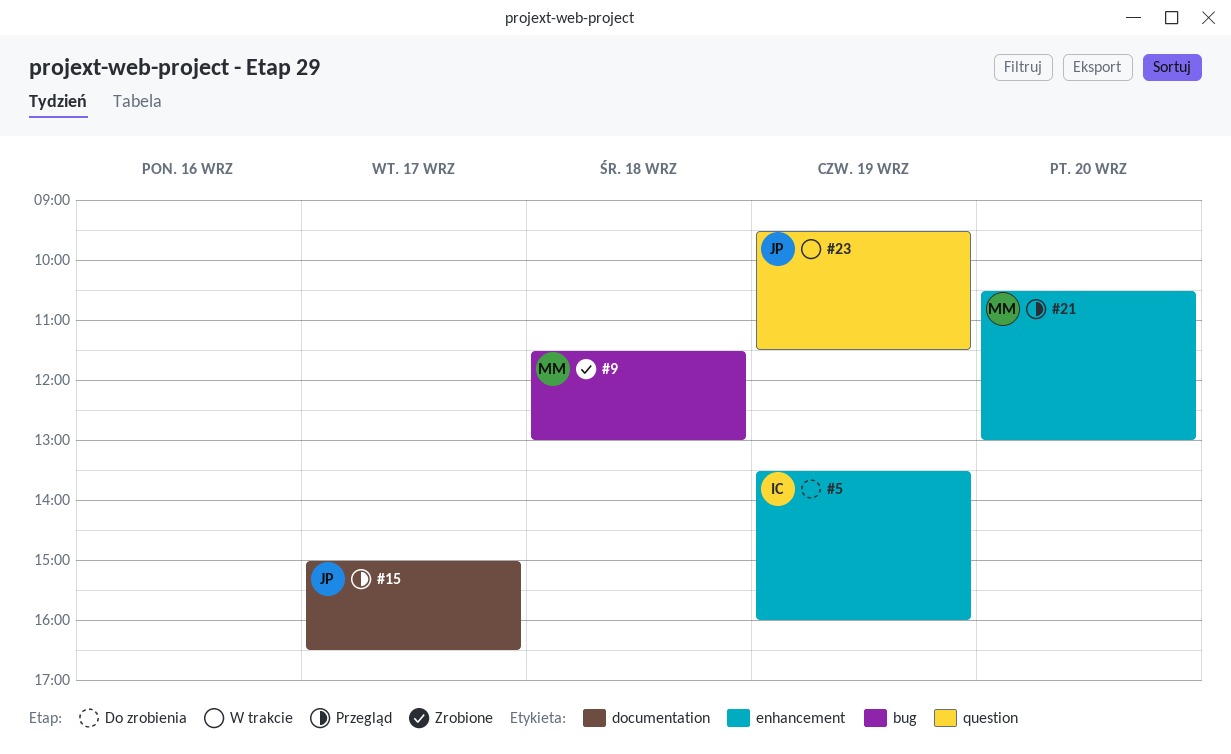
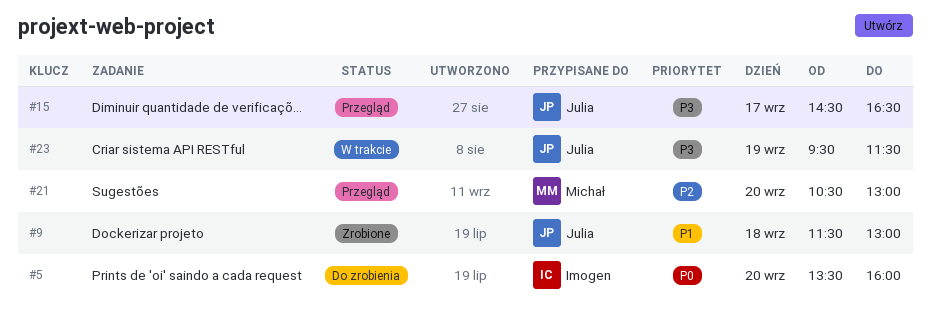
#5, day: Sep 19 -> Sep 20
#9, owner: Michał -> Julia
#15, begins: 15:00 -> 14:30

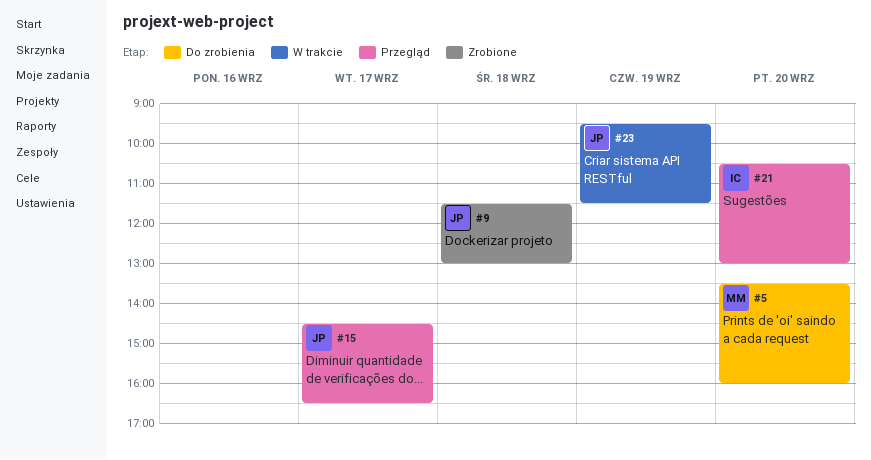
#5, owner: Imogen -> Michał
#21, owner: Michał -> Imogen

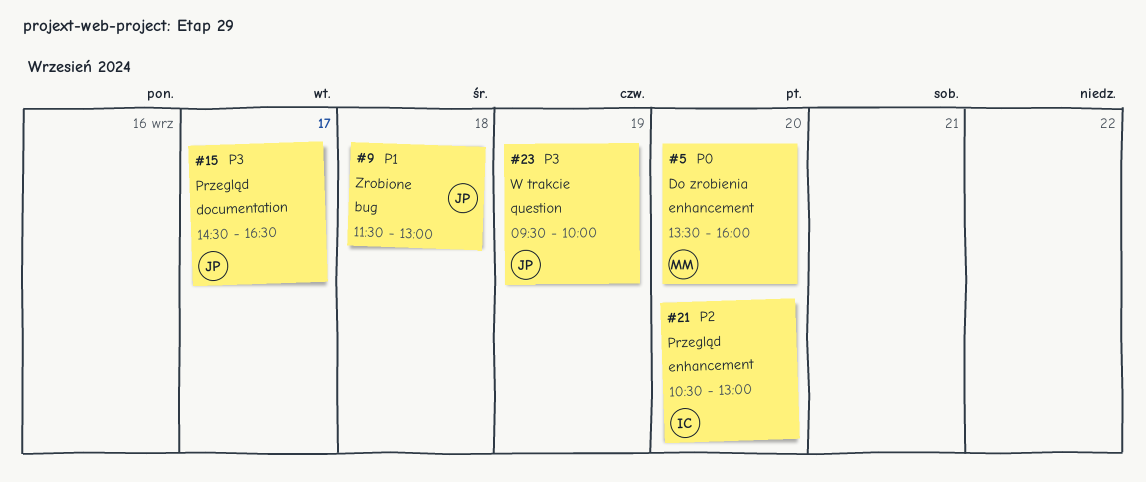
#23, ends: 11:30 -> 10:00

